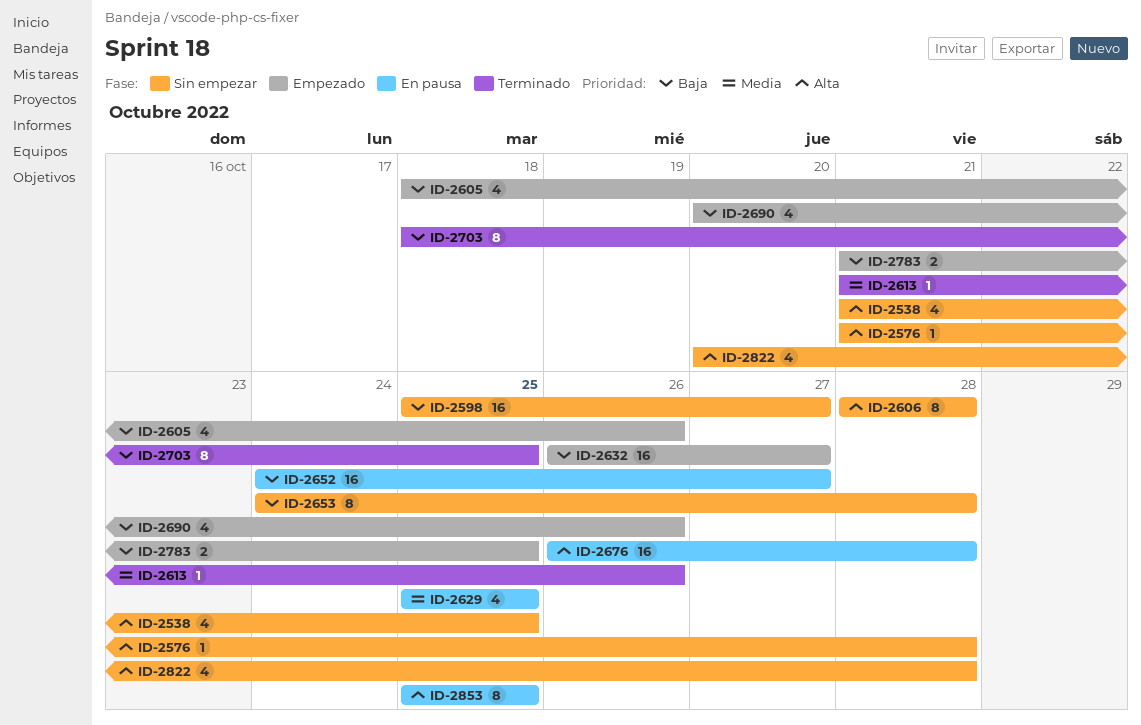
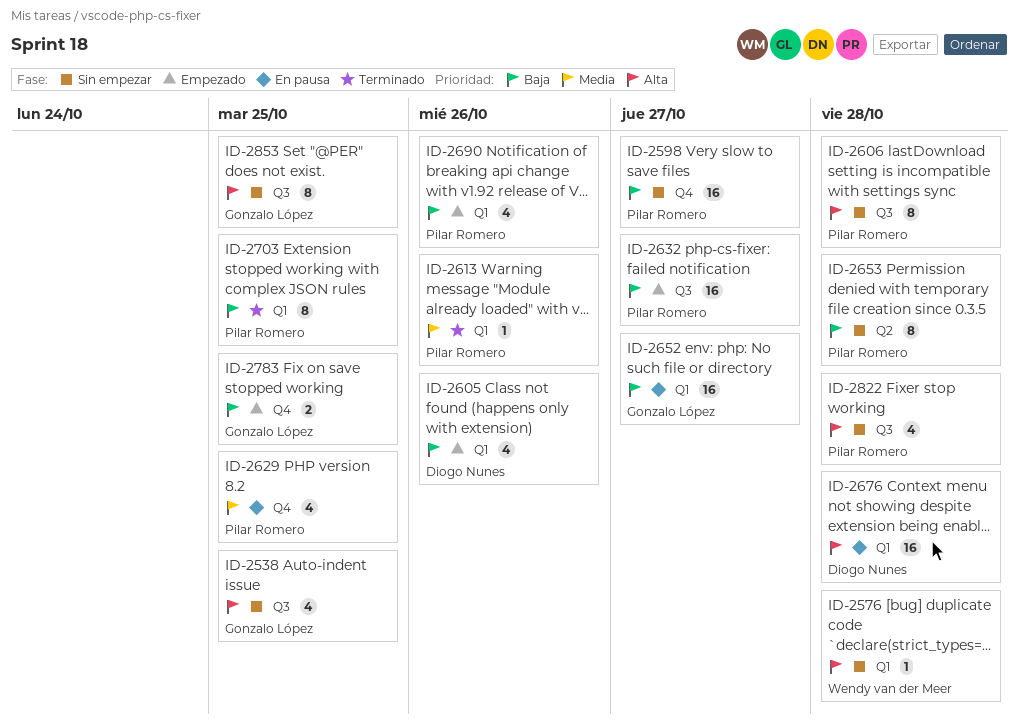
ID-2853, status: En pausa -> Sin empezar

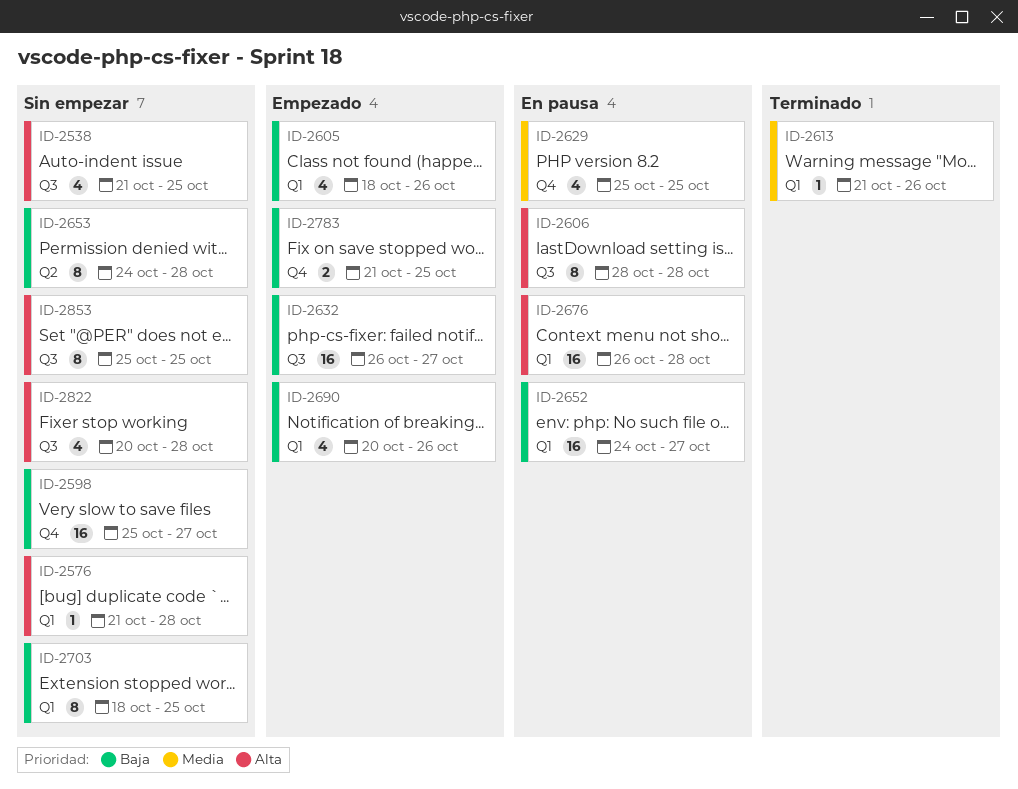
ID-2606, status: Sin empezar -> En pausa
ID-2703, status: Terminado -> Sin empezar

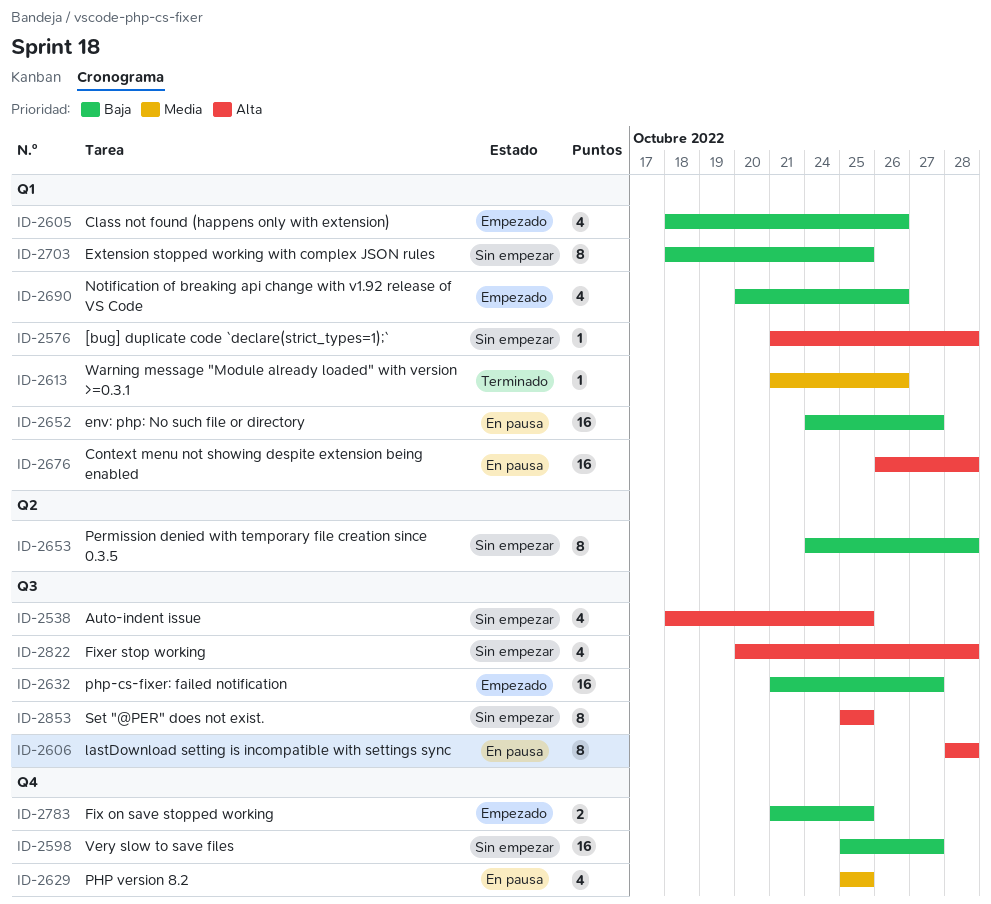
ID-2538, start: Oct 21 -> Oct 18
ID-2632, start: Oct 26 -> Oct 21

